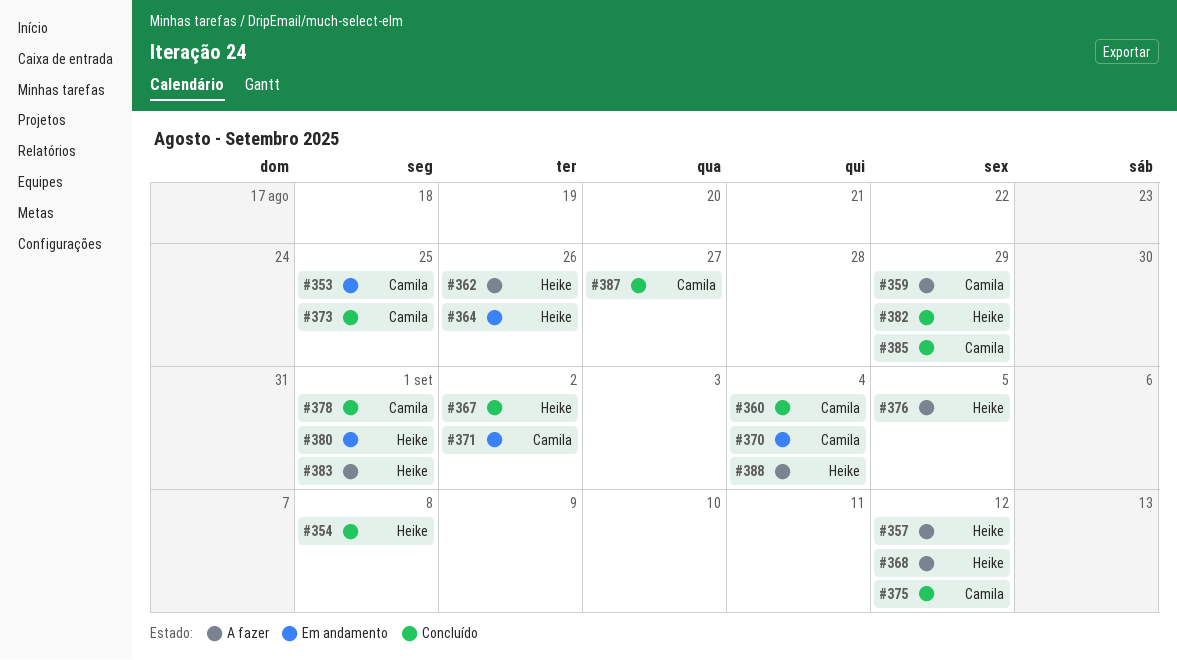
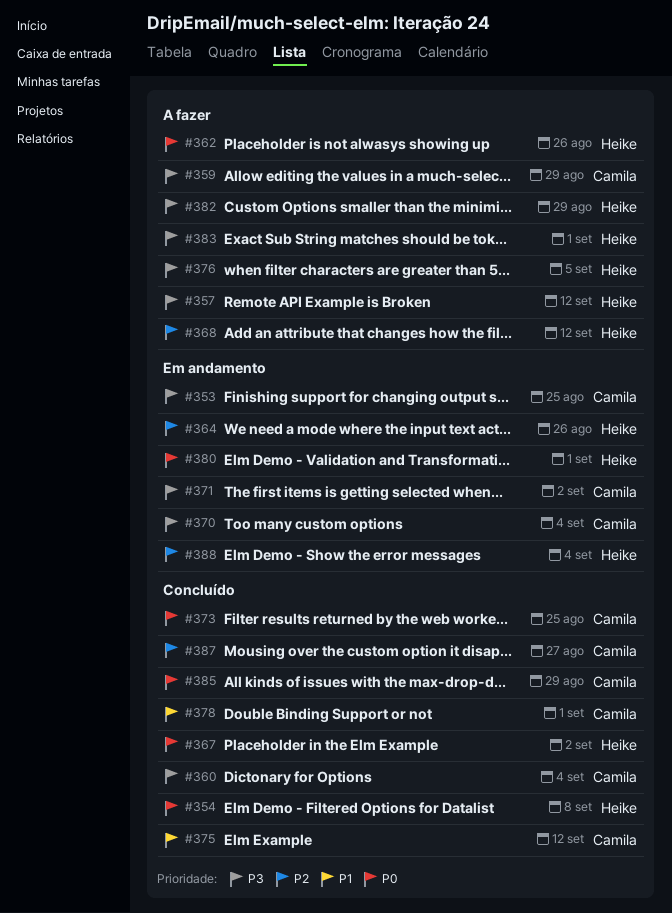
#382, status: Concluído -> A fazer
#388, status: A fazer -> Em andamento

